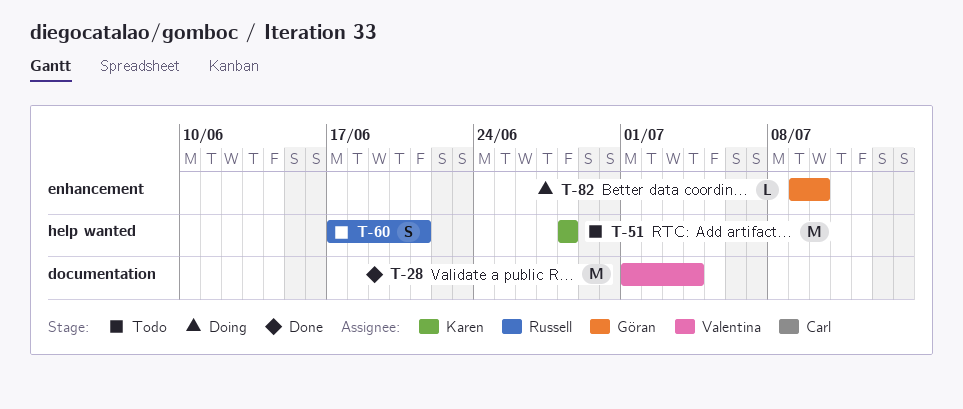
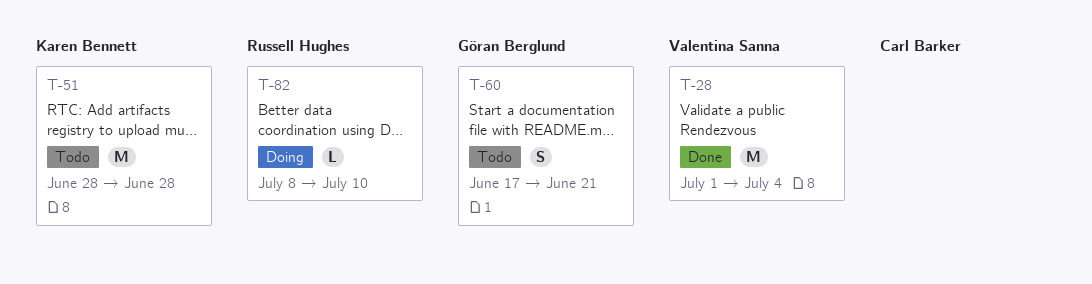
T-60, owner: Russell Hughes -> Göran Berglund
T-82, owner: Göran Berglund -> Russell Hughes
T-82, start: Jul 9 -> Jul 8

